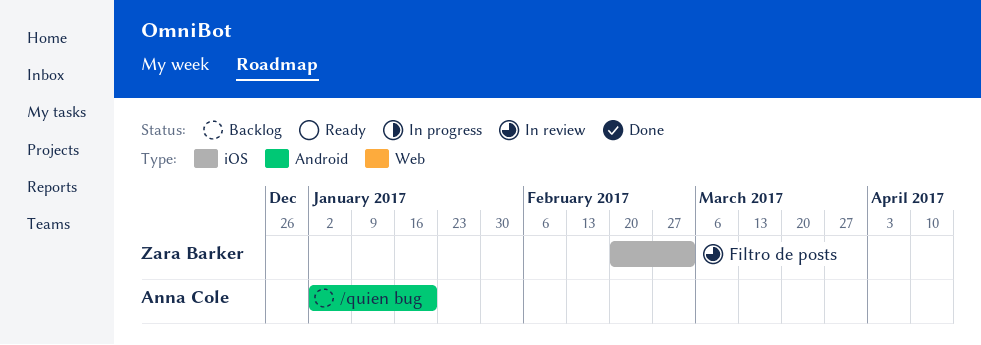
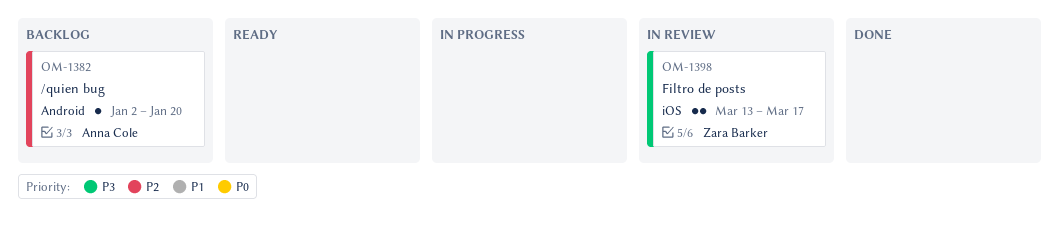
Filtro de posts, start: Feb 20 -> Mar 13
Filtro de posts, due: Mar 3 -> Mar 17

